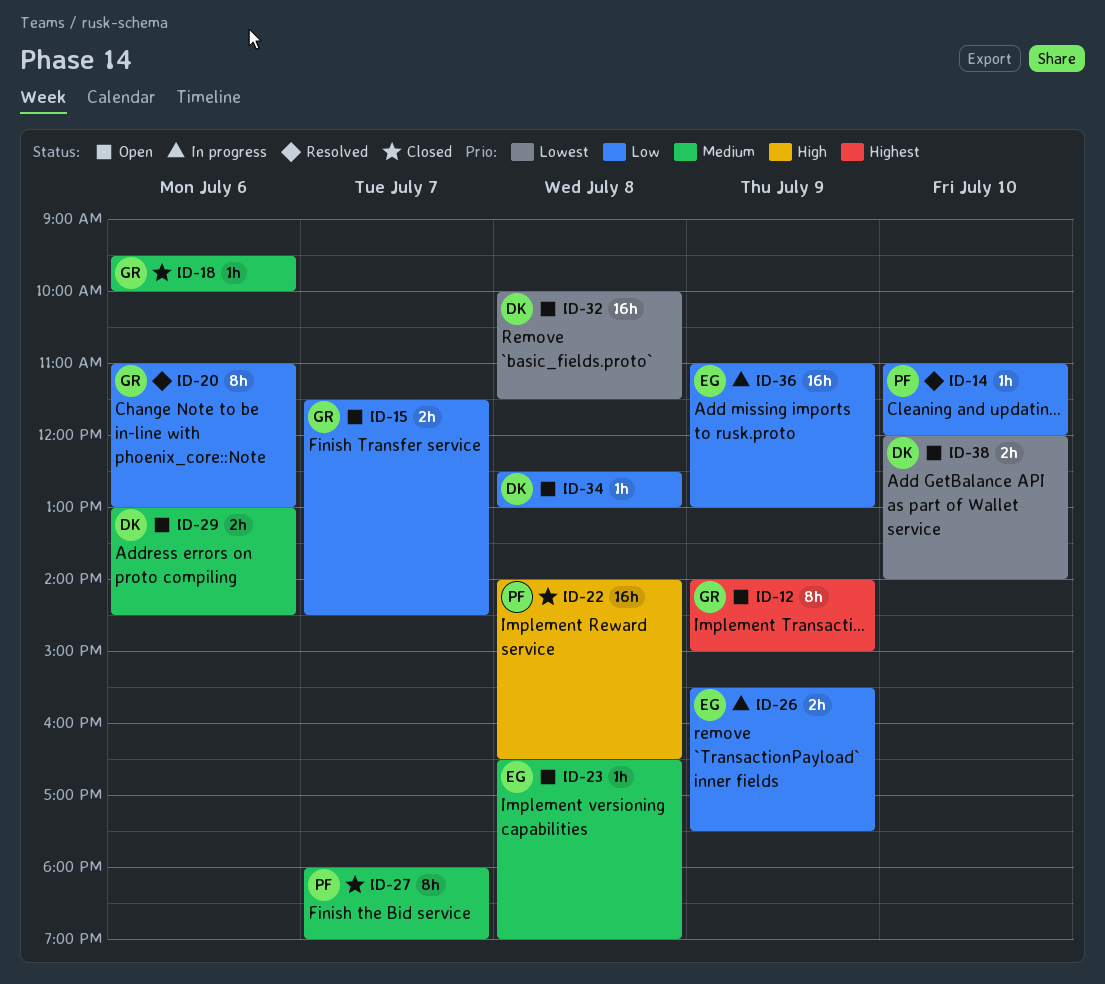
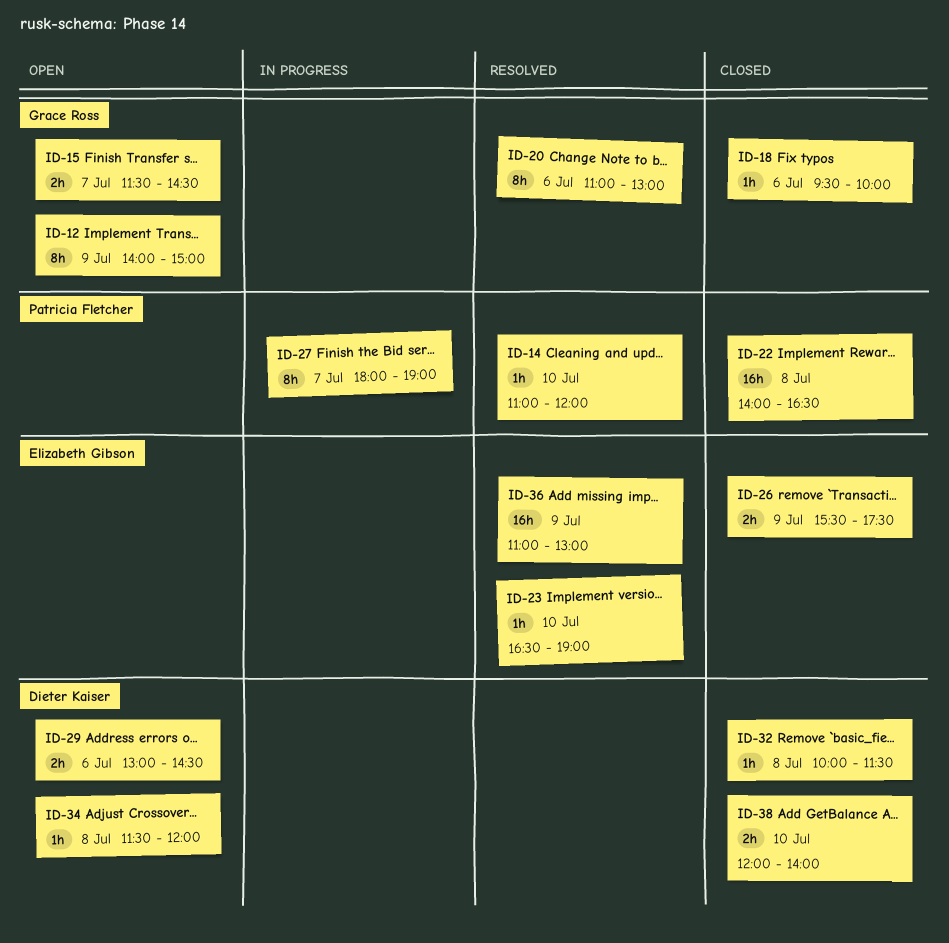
ID-23, status: Open -> Resolved
ID-23, day: Jul 8 -> Jul 10
ID-26, status: In progress -> Closed
ID-27, status: Closed -> In progress
ID-32, status: Open -> Closed
ID-32, estimate: 16h -> 1h
ID-34, begins: 12:30 -> 11:30
ID-34, ends: 13:00 -> 12:00
ID-36, status: In progress -> Resolved
ID-38, status: Open -> Closed

